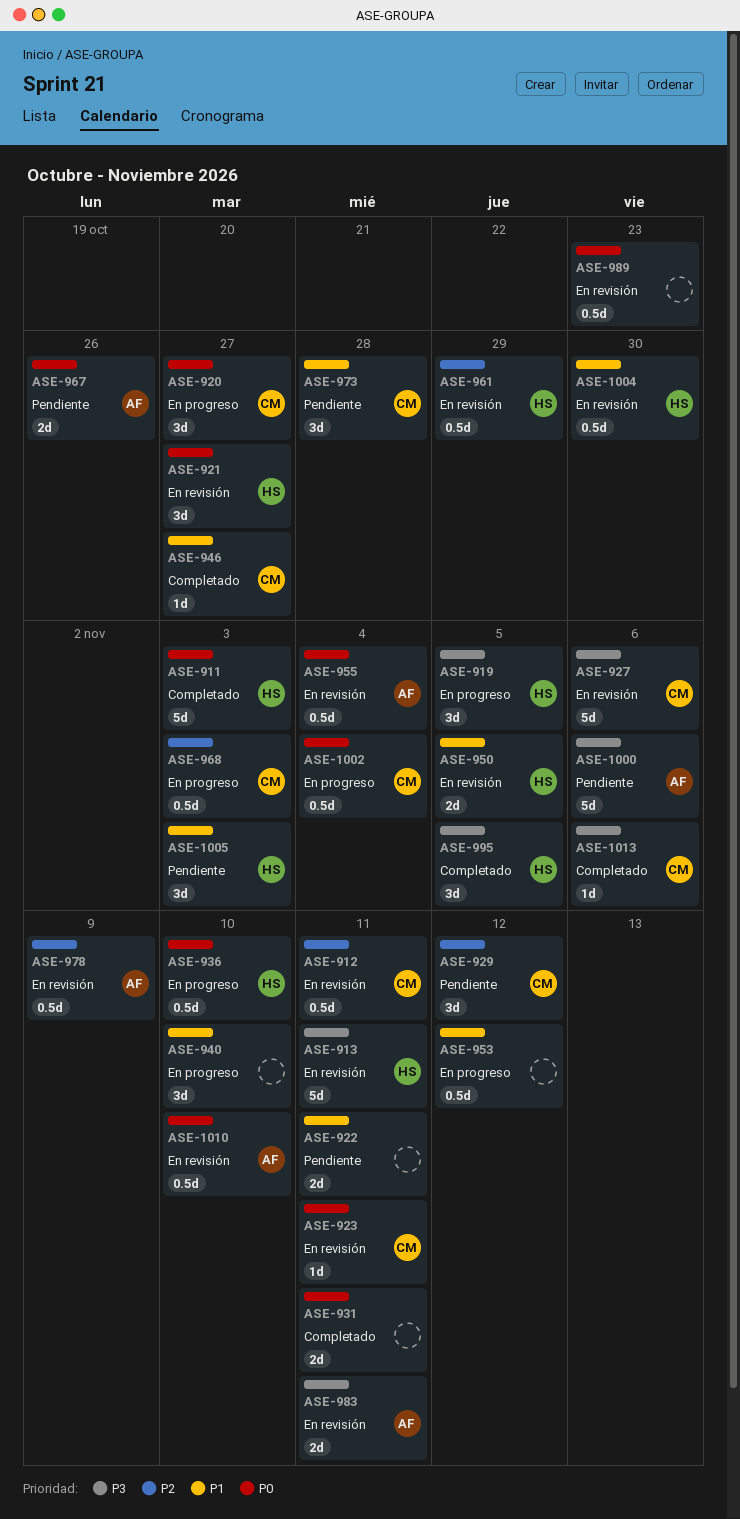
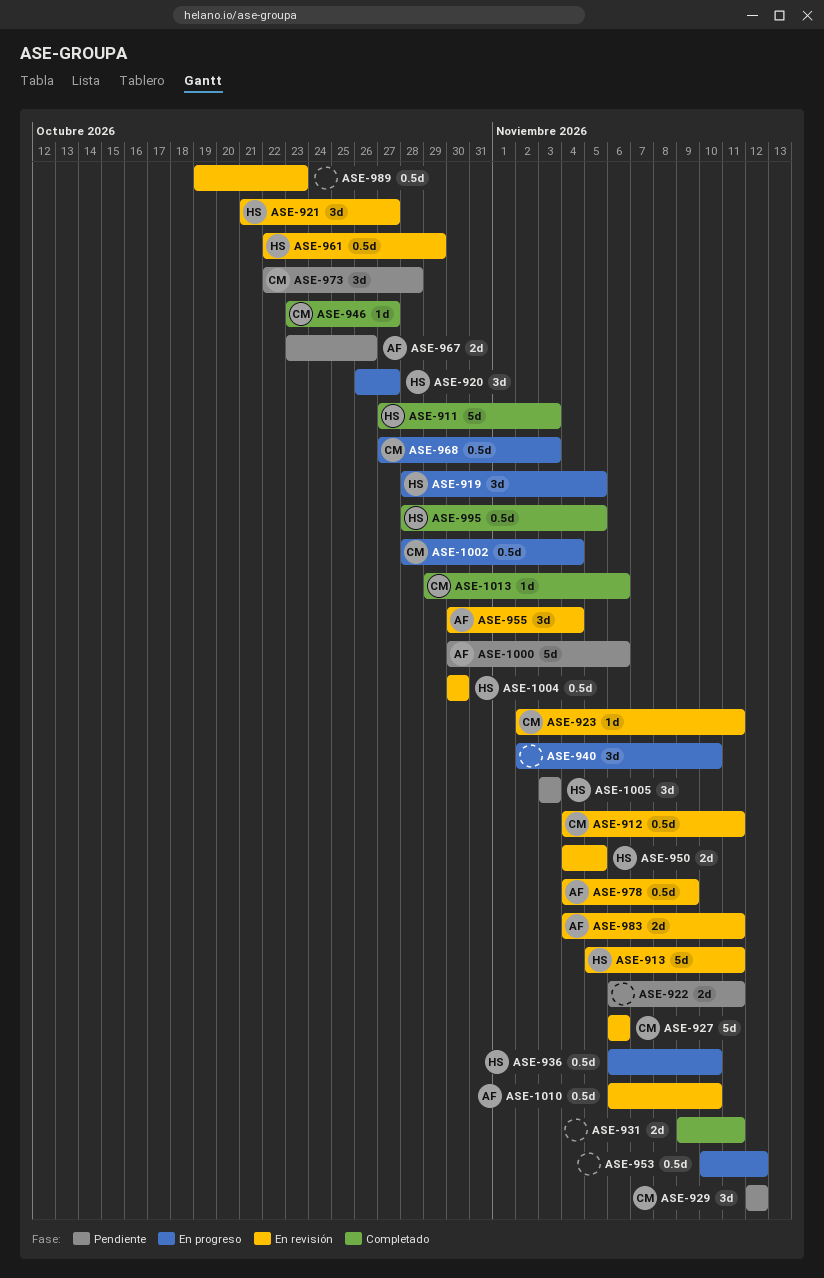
ASE-920, owner: CM -> HS
ASE-955, estimate: 0.5d -> 3d
ASE-995, estimate: 3d -> 0.5d

